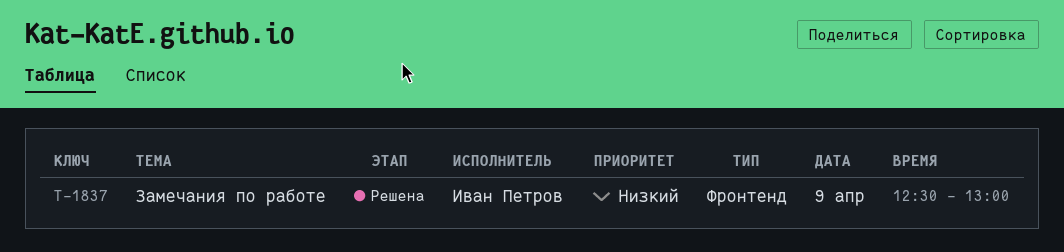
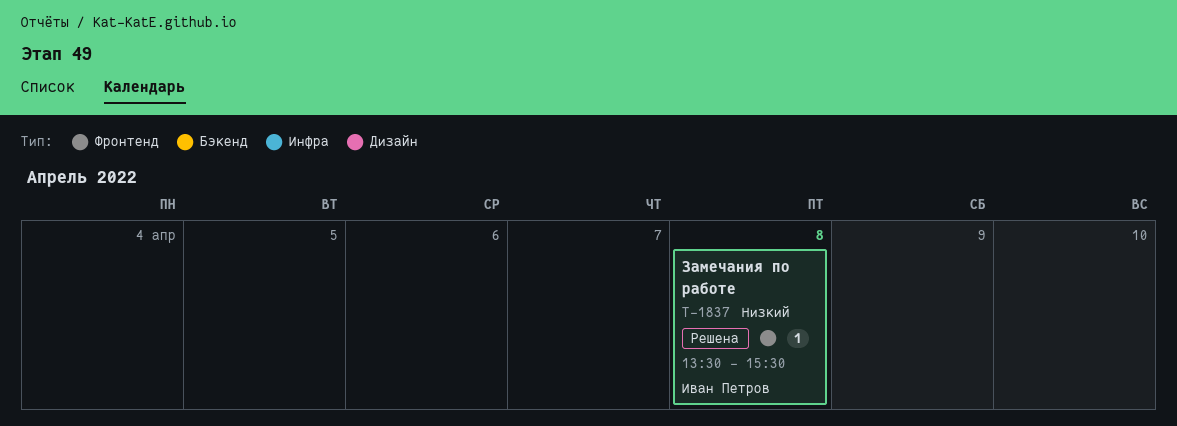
T-1837, day: Apr 9 -> Apr 8
T-1837, begins: 12:30 -> 13:30
T-1837, ends: 13:00 -> 15:30

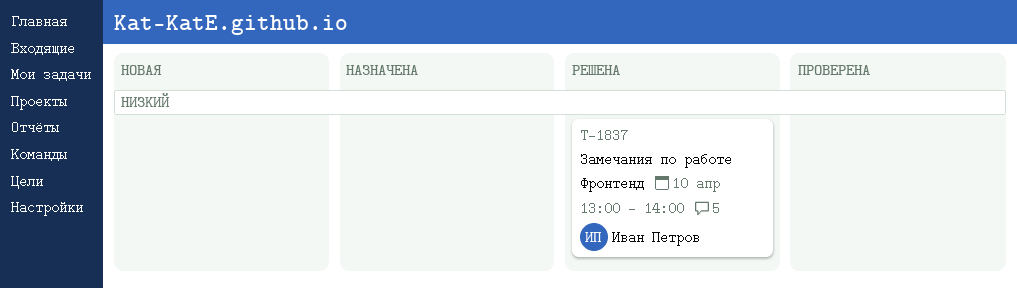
T-1837, day: Apr 8 -> Apr 10
T-1837, begins: 13:30 -> 13:00
T-1837, ends: 15:30 -> 14:00

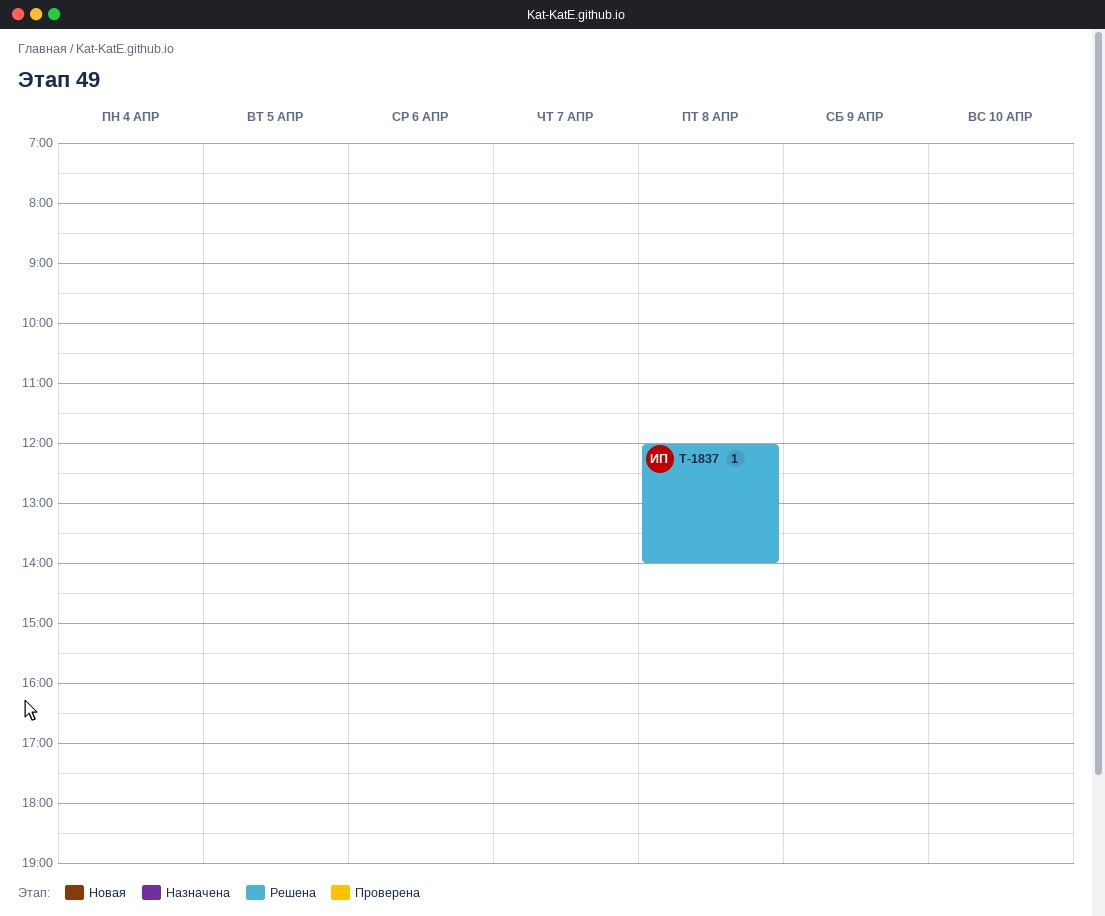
T-1837, day: Apr 10 -> Apr 8
T-1837, begins: 13:00 -> 12:00

